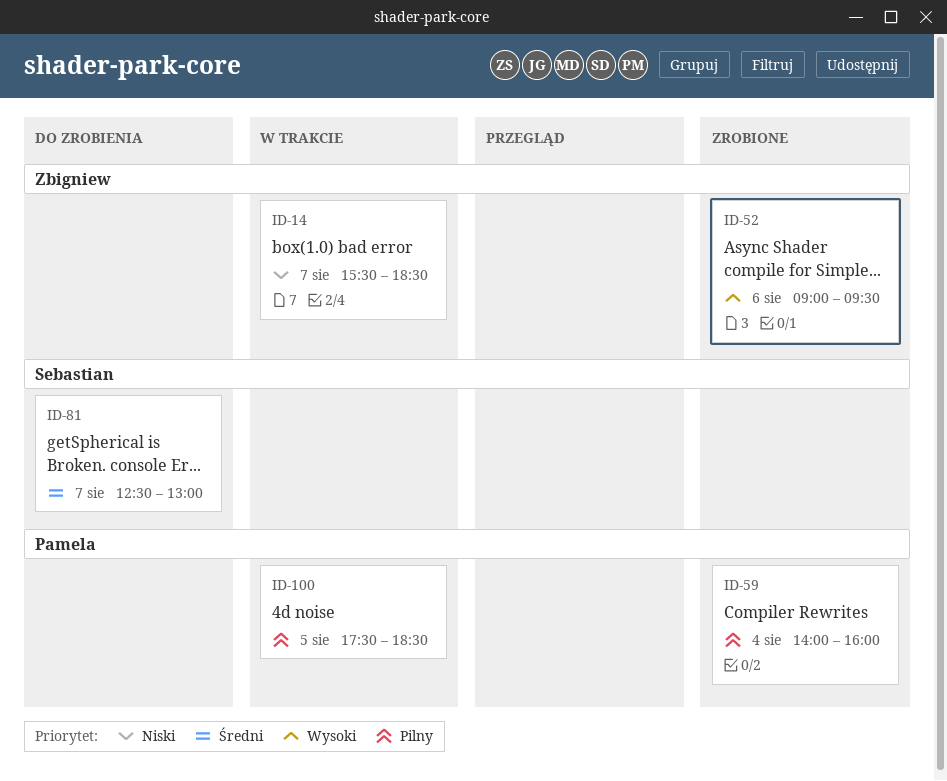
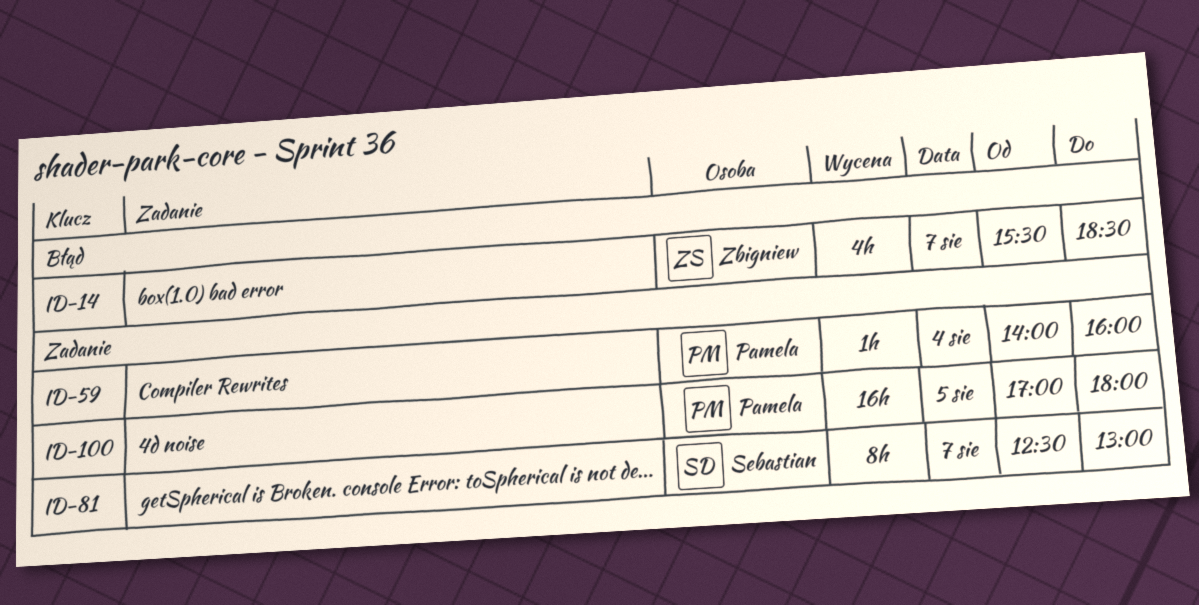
ID-52: present -> none
ID-100, begins: 17:30 -> 17:00
ID-100, ends: 18:30 -> 18:00

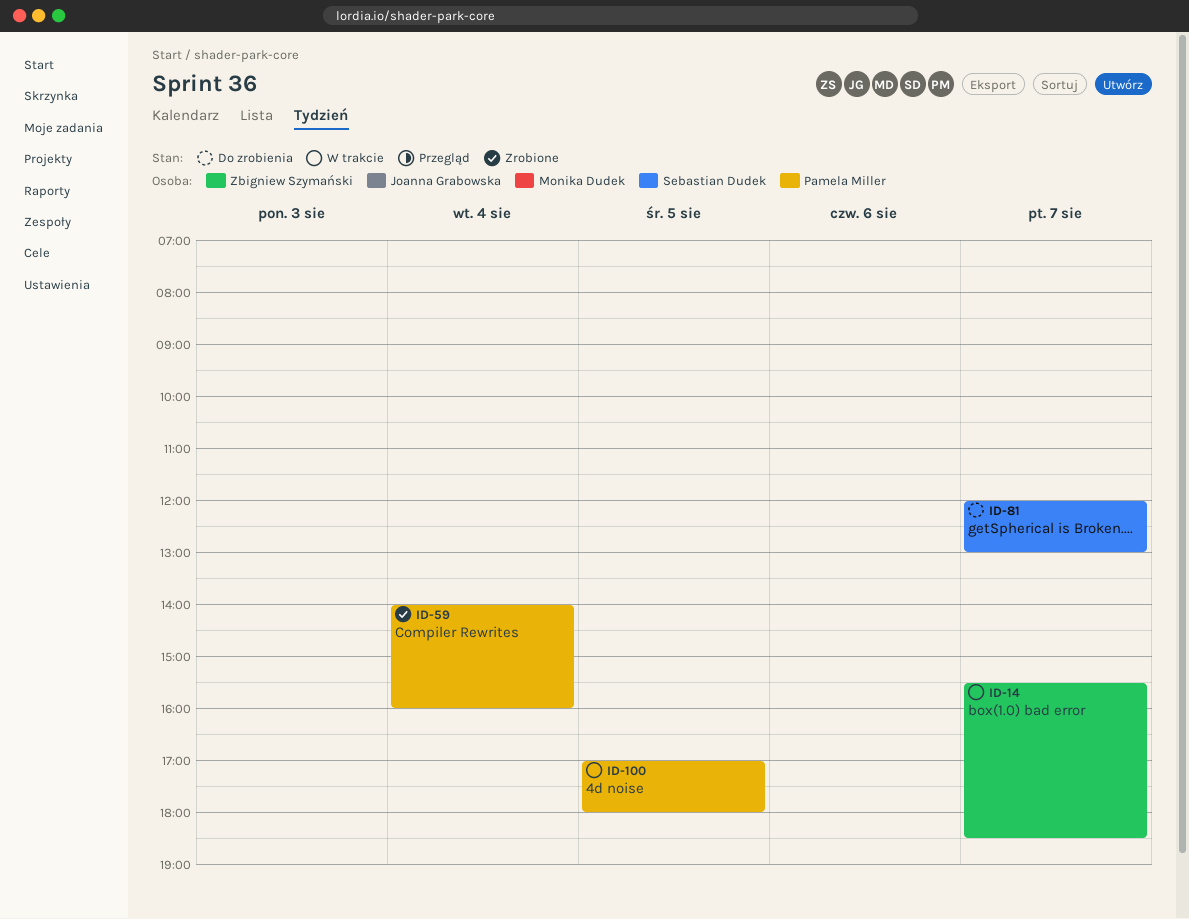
ID-81, begins: 12:30 -> 12:00

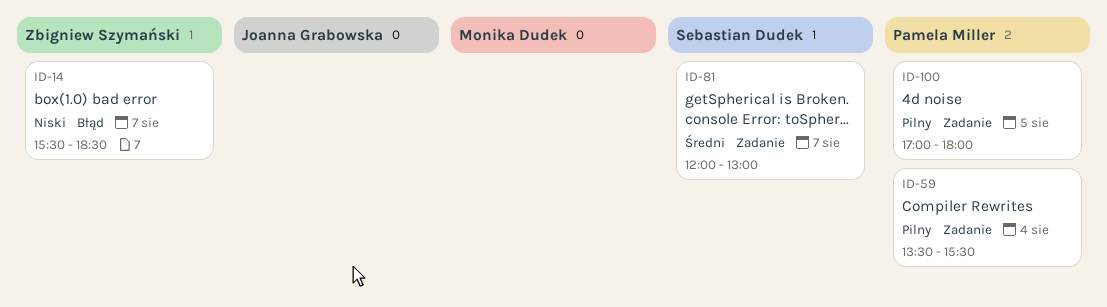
ID-59, begins: 14:00 -> 13:30
ID-59, ends: 16:00 -> 15:30

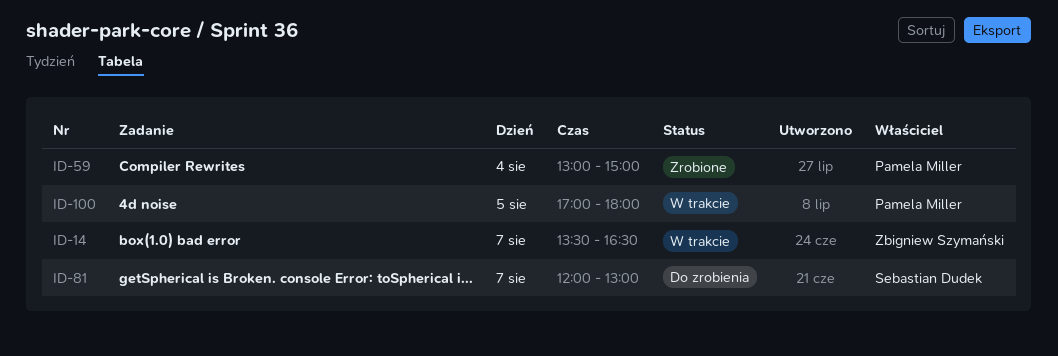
ID-14, begins: 15:30 -> 13:30
ID-14, ends: 18:30 -> 16:30
ID-59, begins: 13:30 -> 13:00
ID-59, ends: 15:30 -> 15:00

